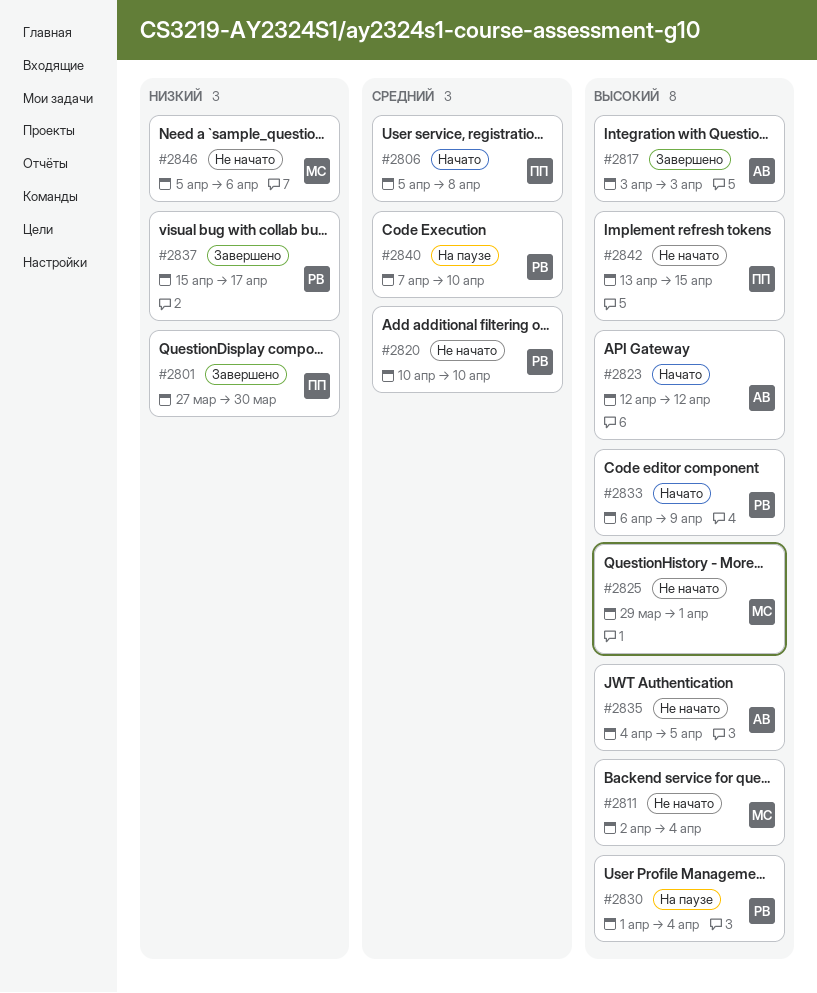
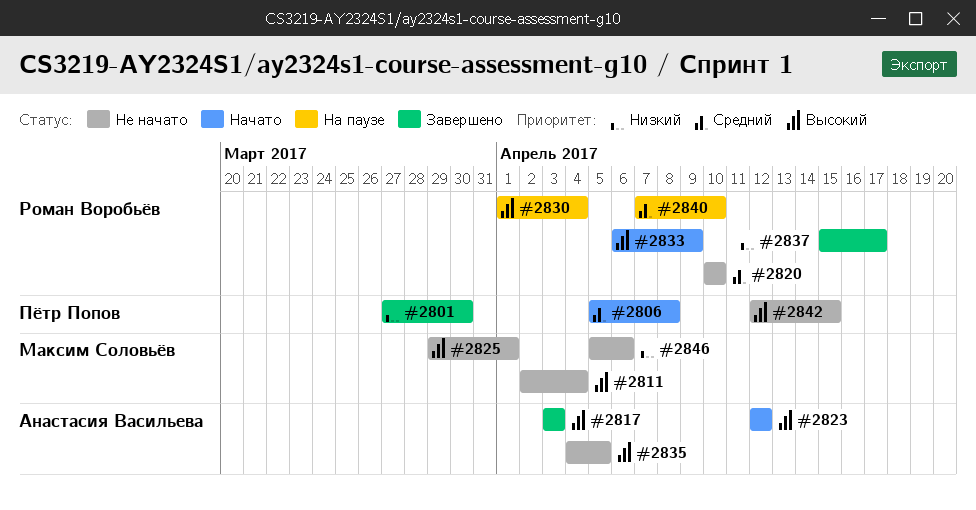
#2842, start: Apr 13 -> Apr 12

